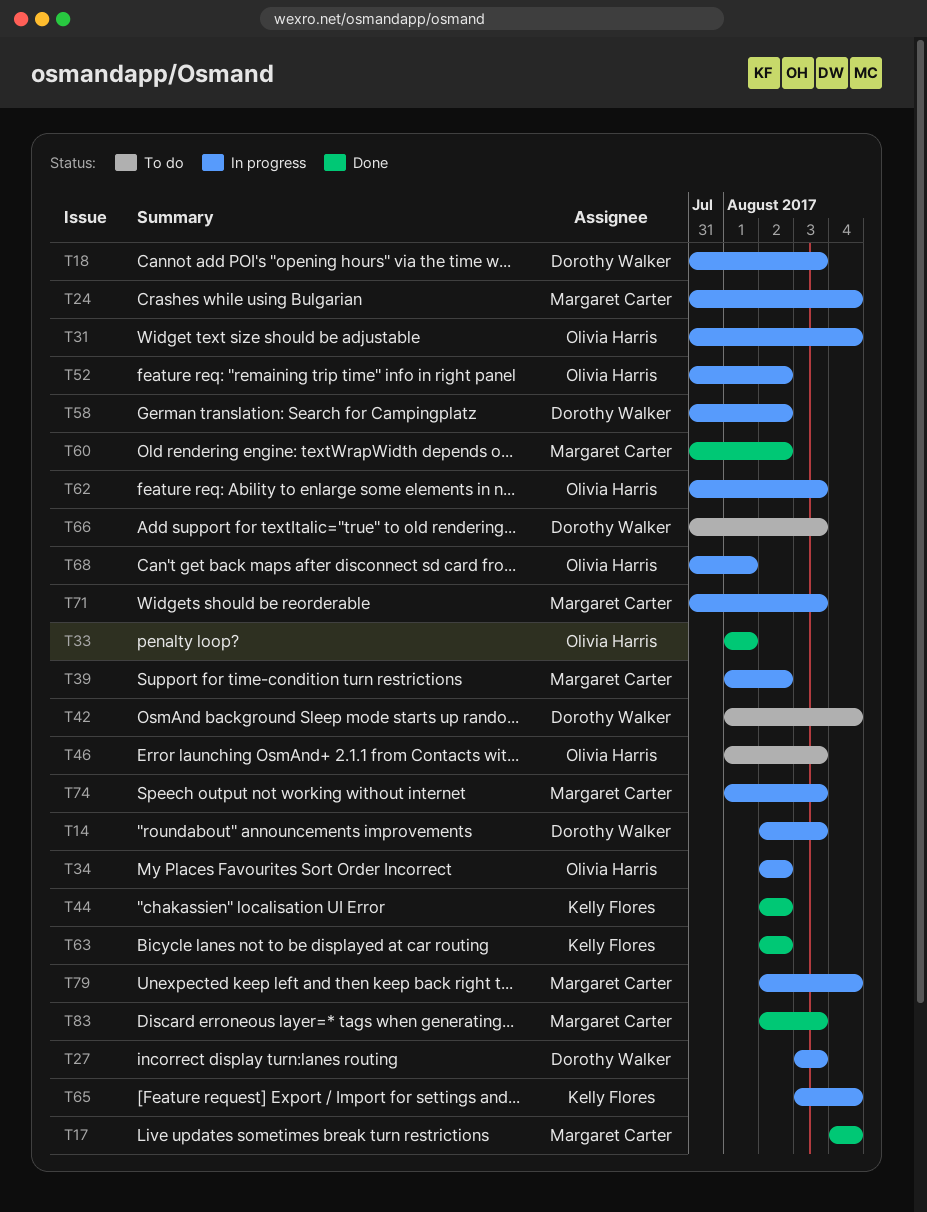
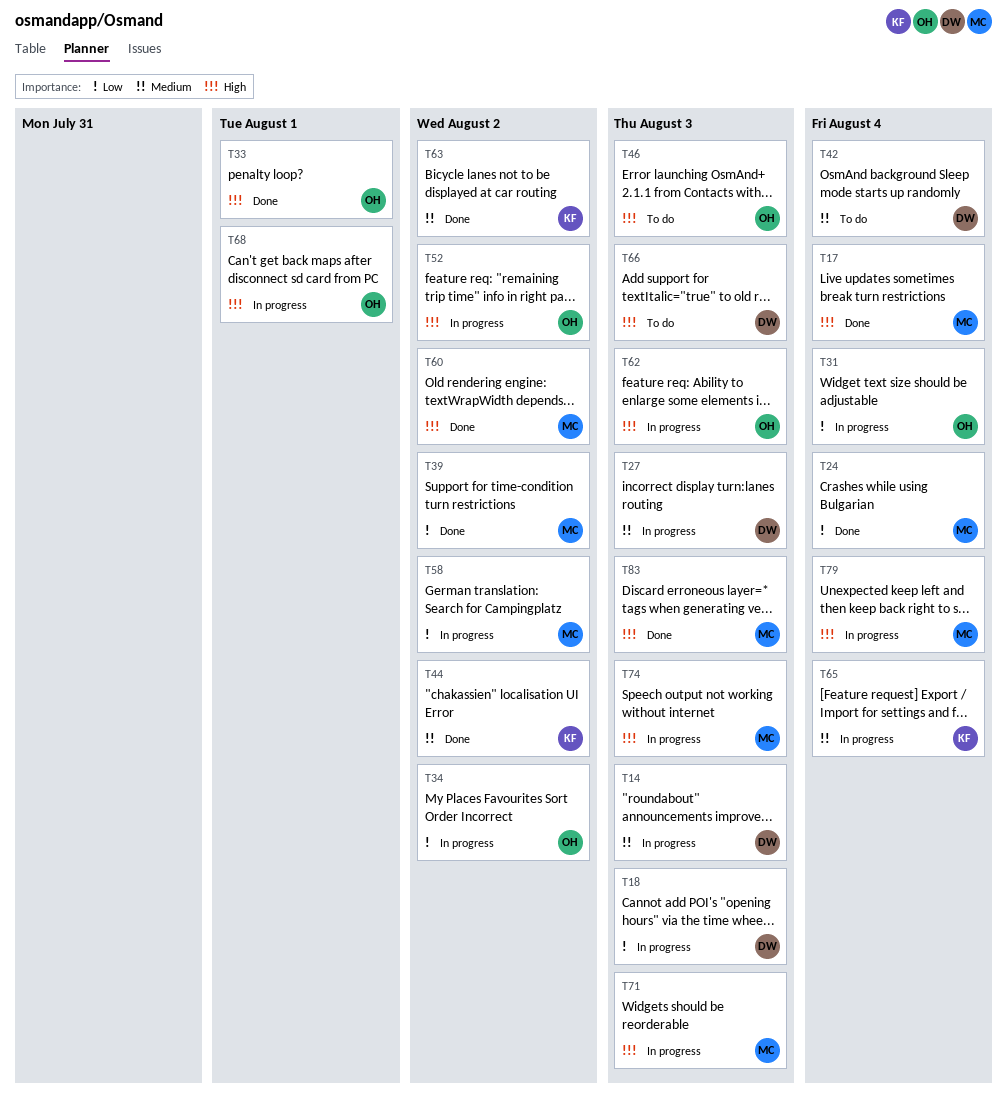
T24, status: In progress -> Done
T39, status: In progress -> Done
T58, owner: Dorothy Walker -> Margaret Carter

